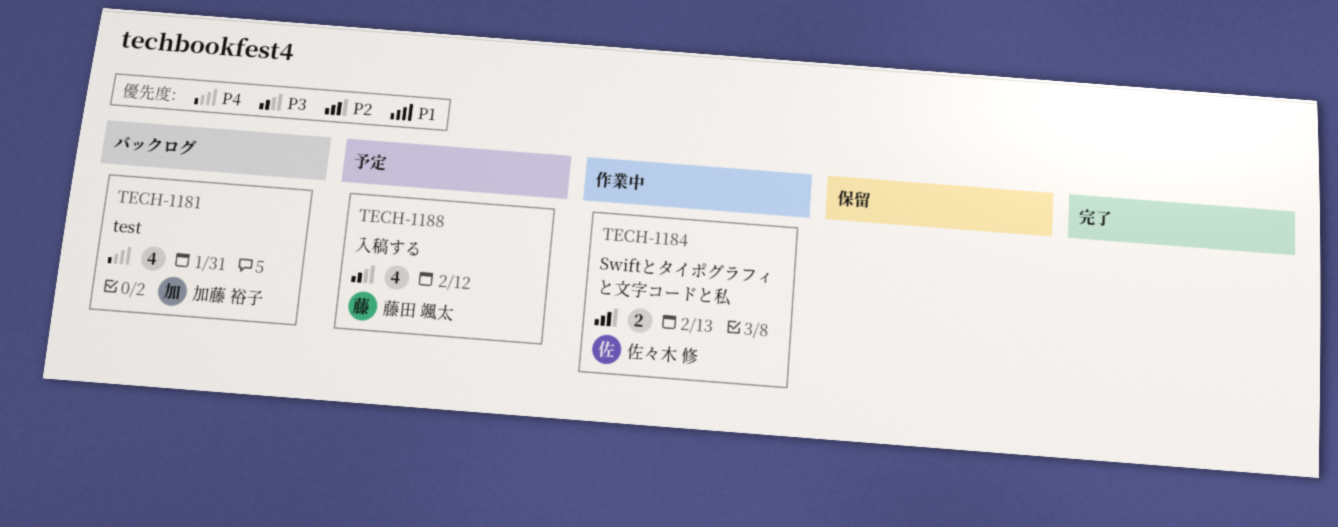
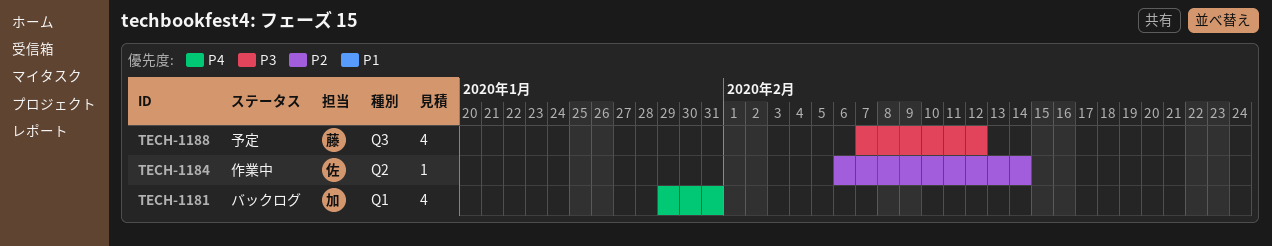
TECH-1184, estimate: 2 -> 1
TECH-1184, due: Feb 13 -> Feb 14

